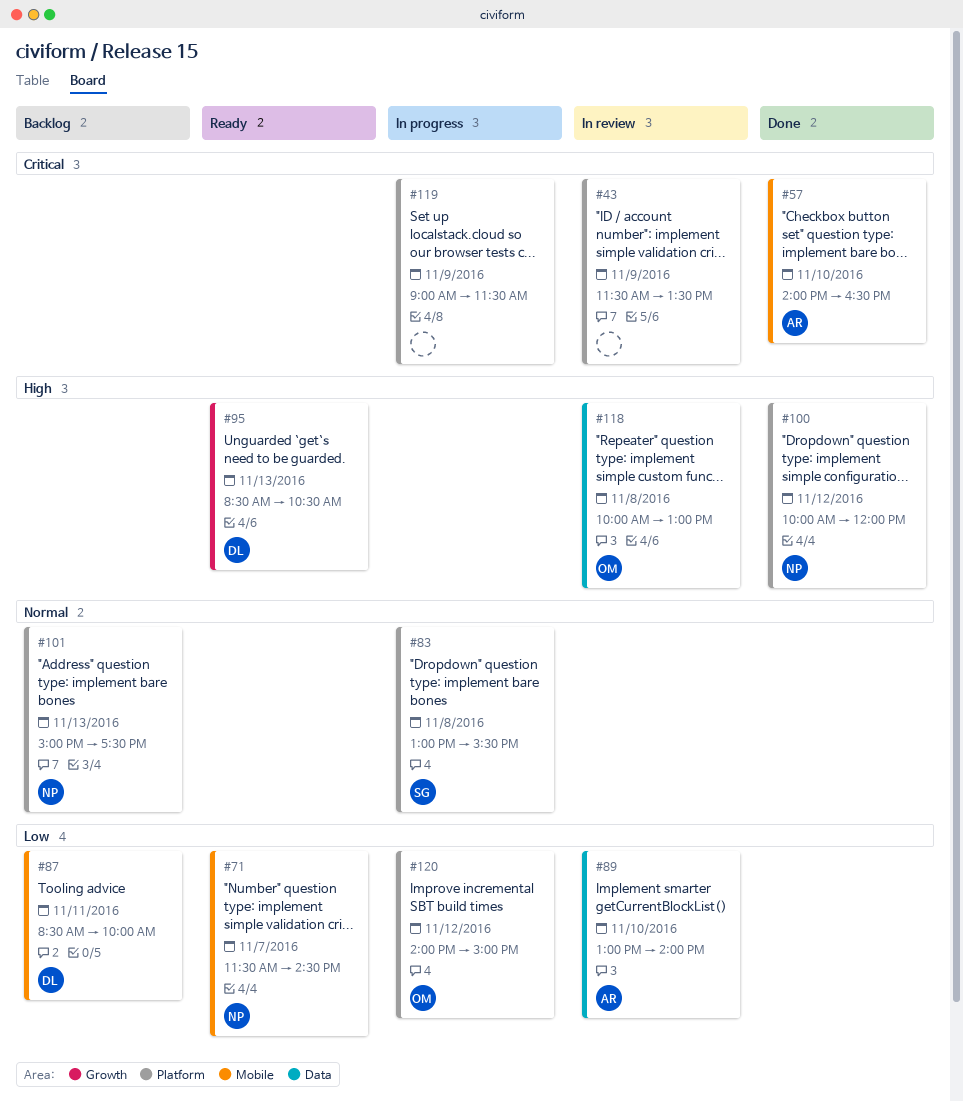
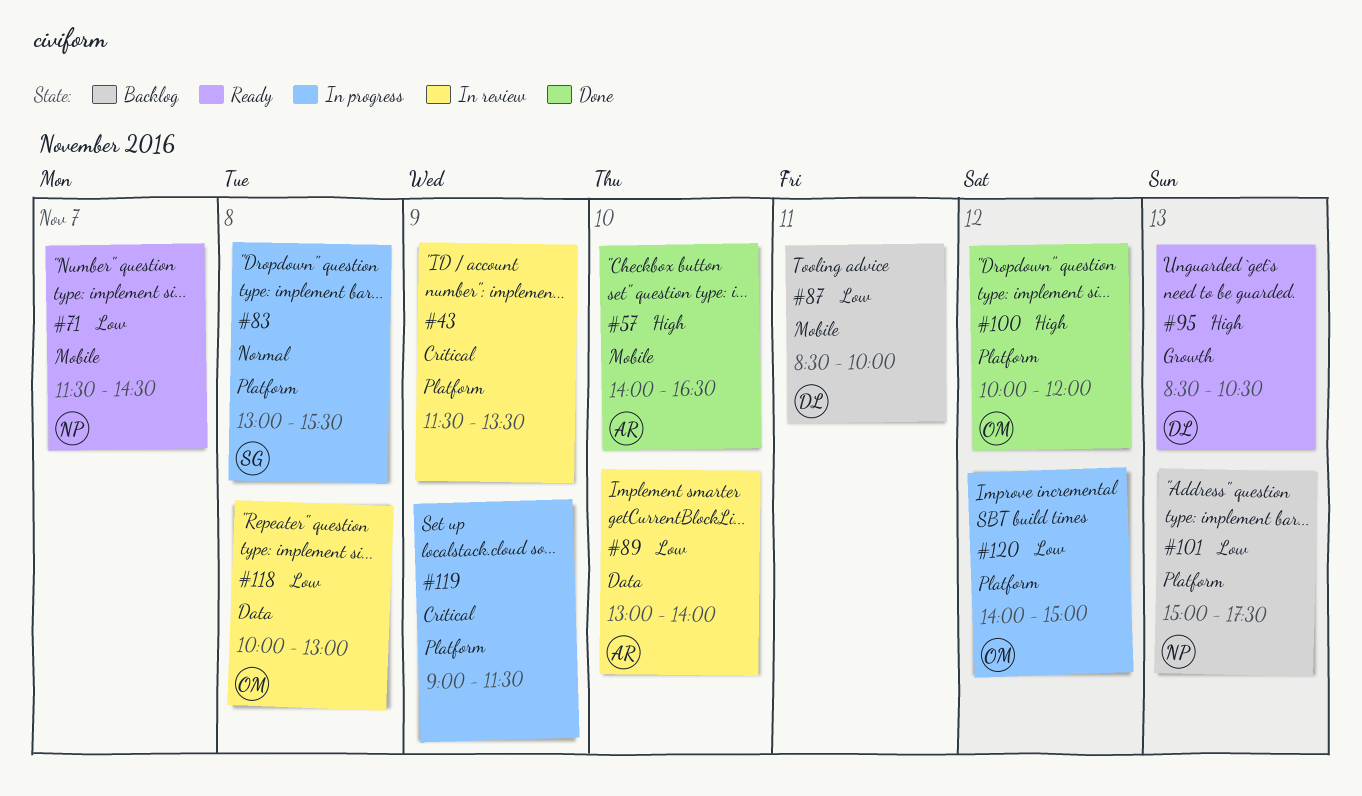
#57, priority: Critical -> High
#100, owner: NP -> OM
#101, priority: Normal -> Low
#118, priority: High -> Low

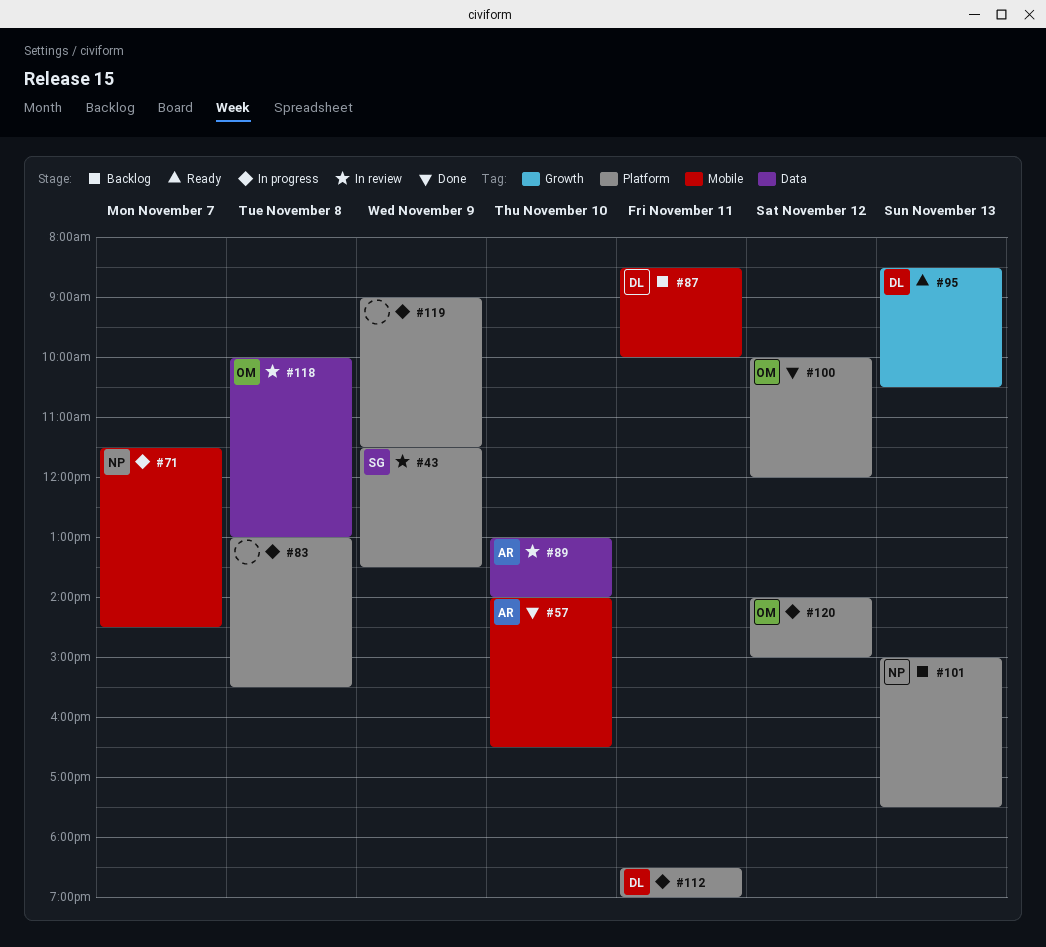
#43, owner: none -> SG
#71, status: Ready -> In progress
#83, owner: SG -> none
#112: none -> present

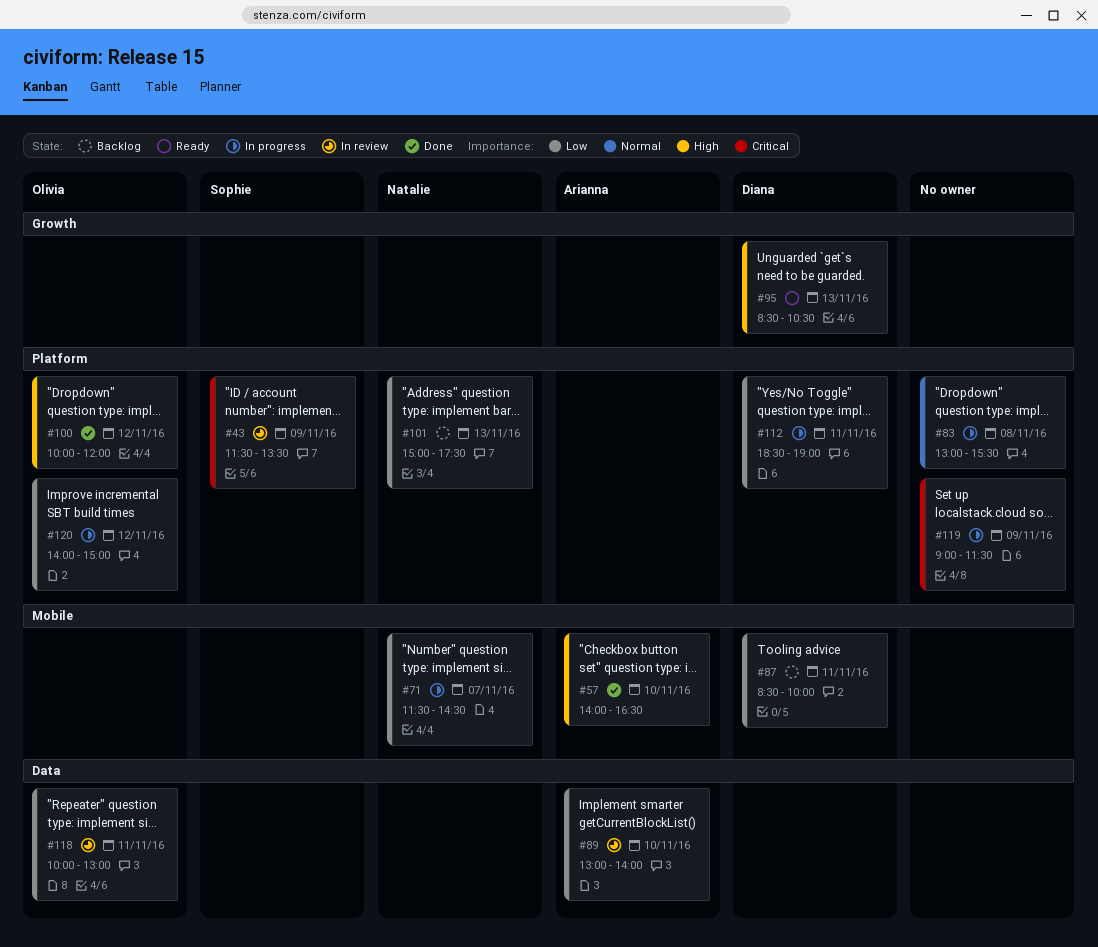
#118, day: Nov 8 -> Nov 11

